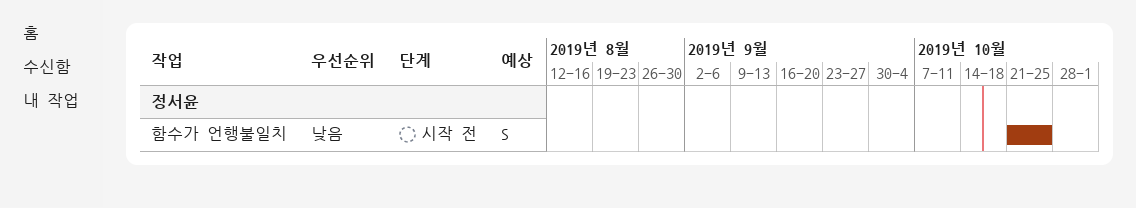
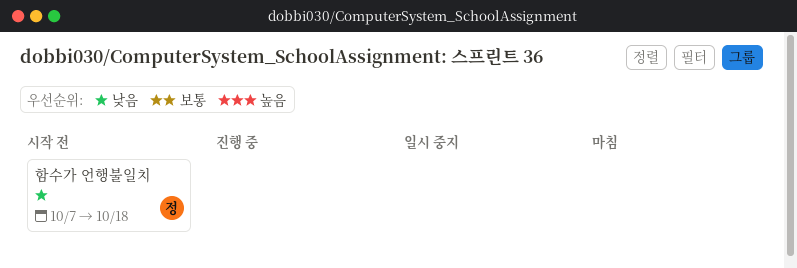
함수가 언행불일치, start: Oct 21 -> Oct 7
함수가 언행불일치, due: Oct 25 -> Oct 18

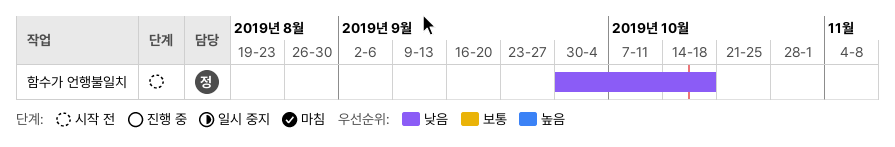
함수가 언행불일치, start: Oct 7 -> Sep 30

